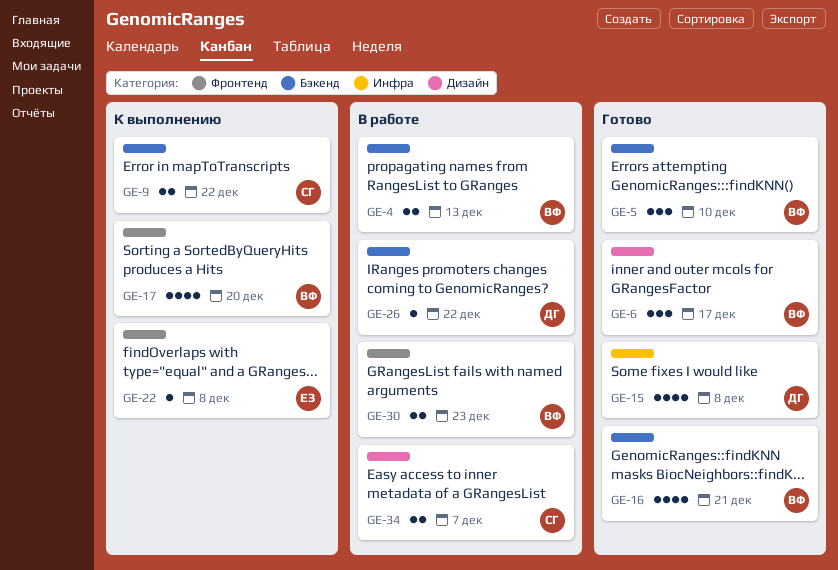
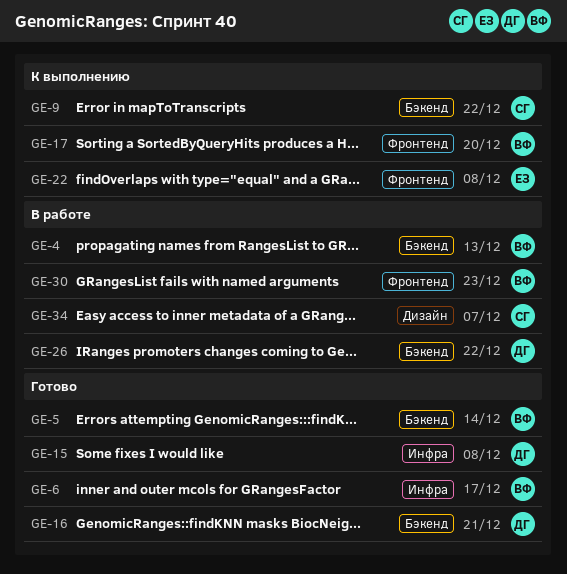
GE-5, due: Dec 10 -> Dec 14
GE-6, label: Дизайн -> Инфра
GE-16, owner: ВФ -> ДГ

